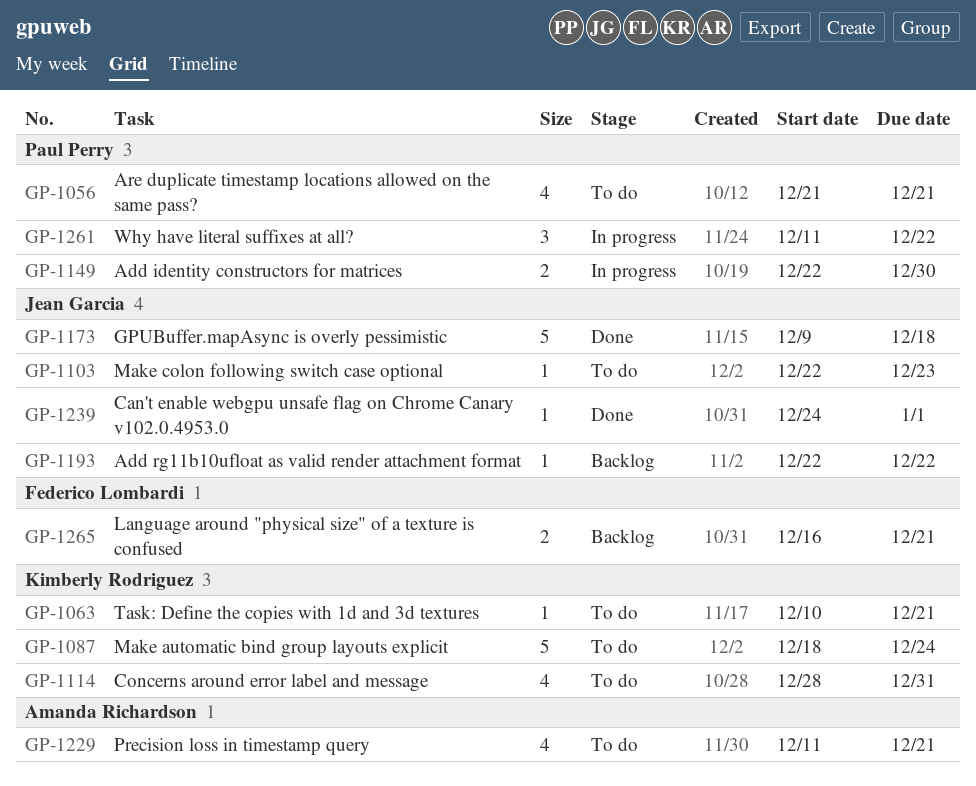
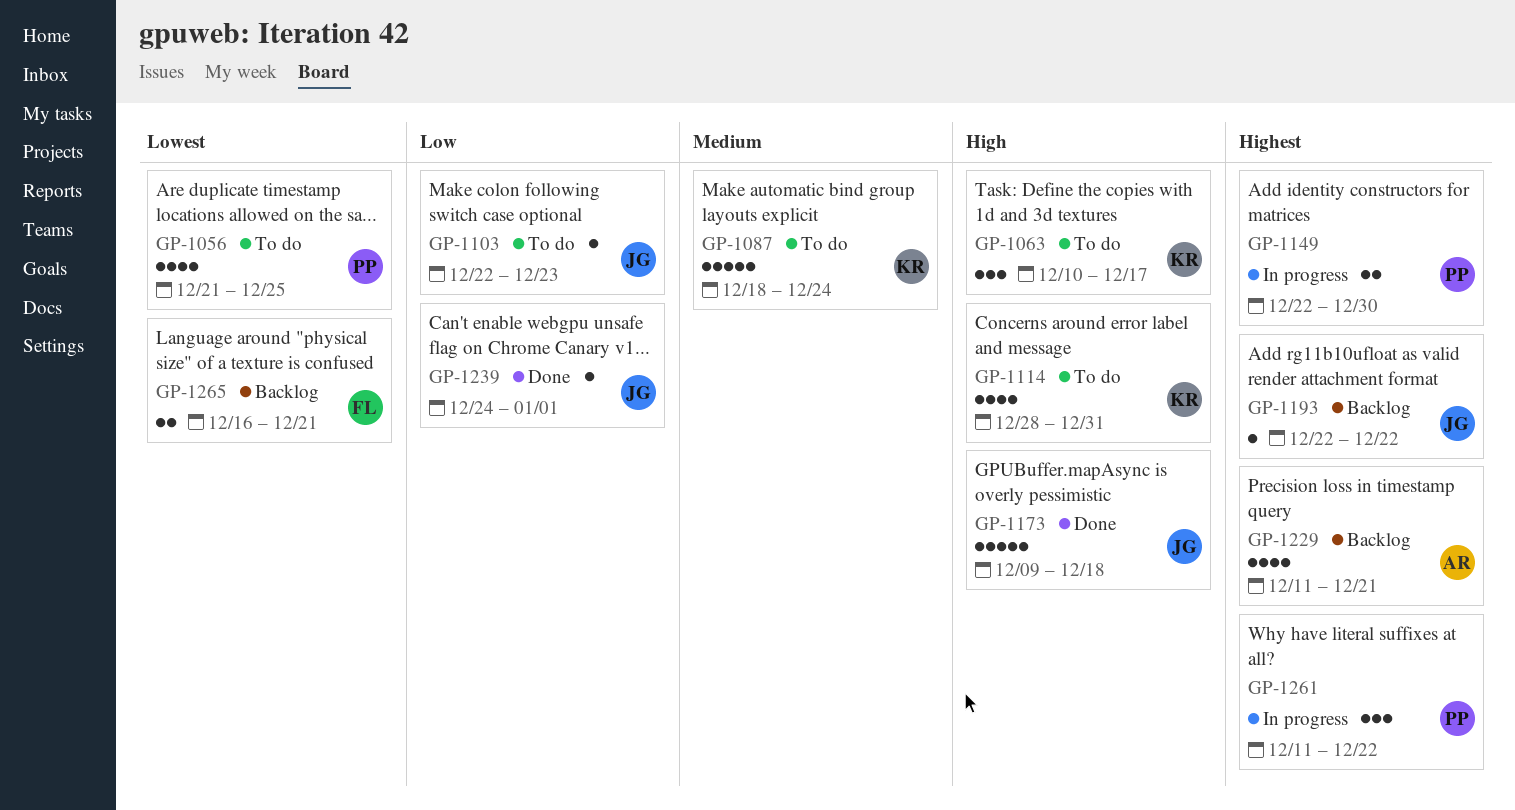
GP-1056, due: Dec 21 -> Dec 25
GP-1063, estimate: 1 -> 3
GP-1063, due: Dec 21 -> Dec 17
GP-1229, status: To do -> Backlog

